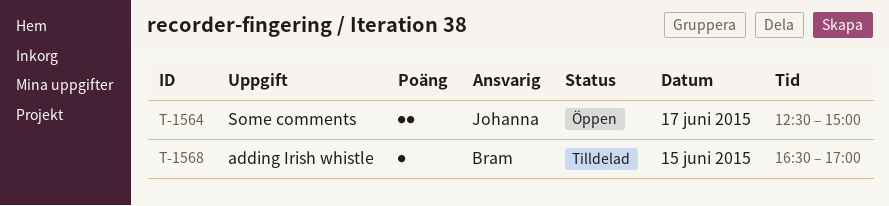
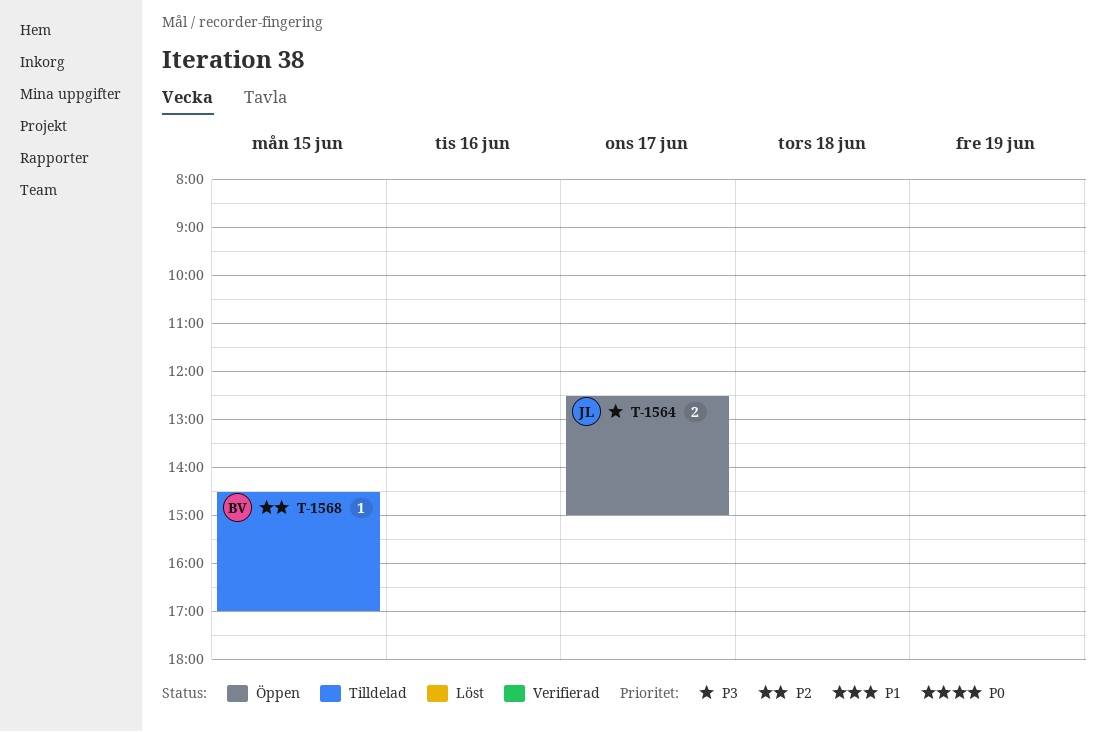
T-1568, begins: 16:30 -> 14:30

